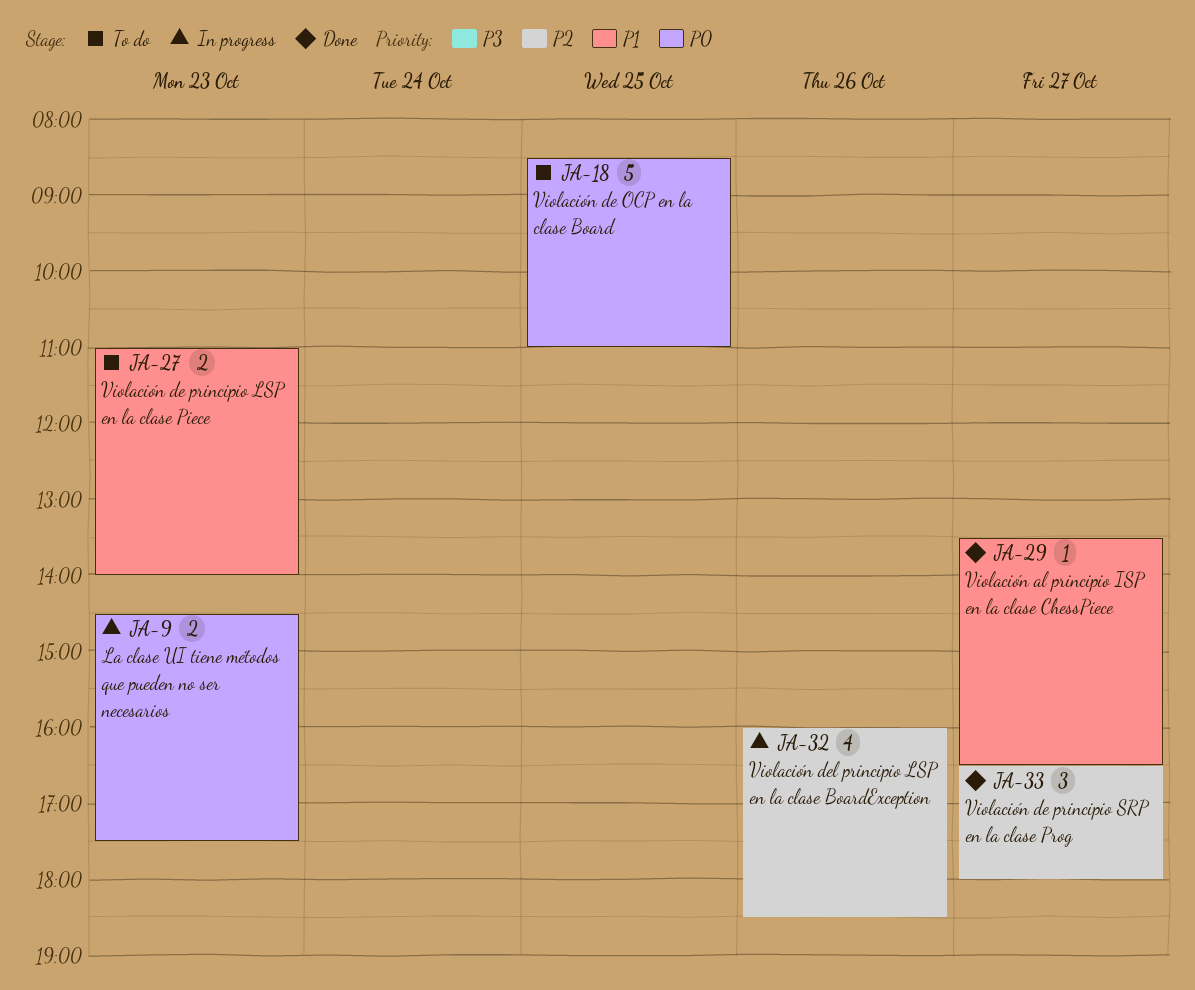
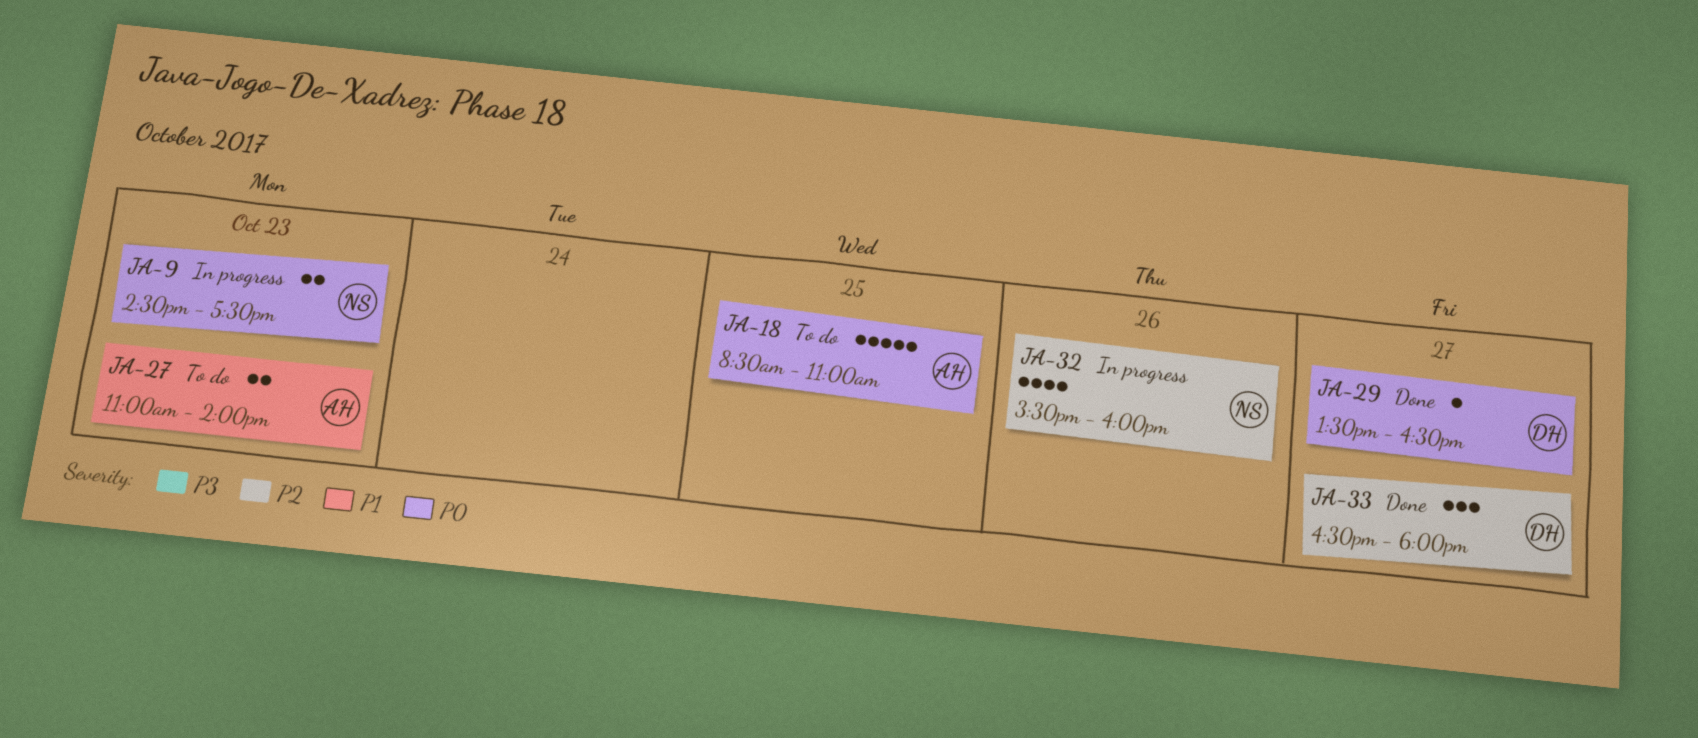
JA-29, priority: P1 -> P0
JA-32, begins: 16:00 -> 15:30
JA-32, ends: 18:30 -> 16:00

